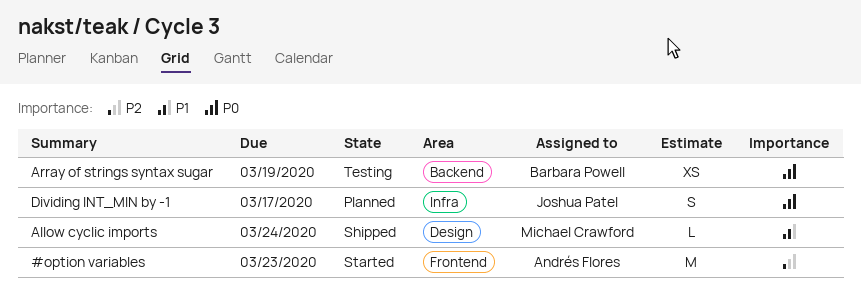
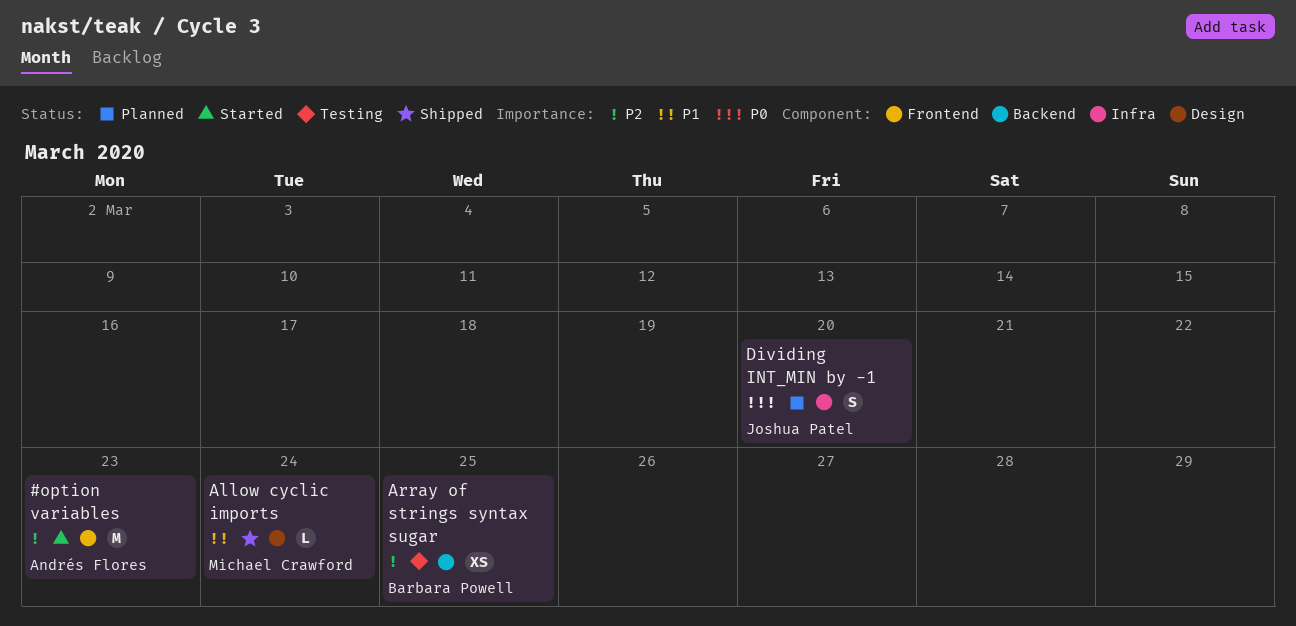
Array of strings syntax sugar, priority: P0 -> P2
Array of strings syntax sugar, due: Mar 19 -> Mar 25
Dividing INT_MIN by -1, due: Mar 17 -> Mar 20

